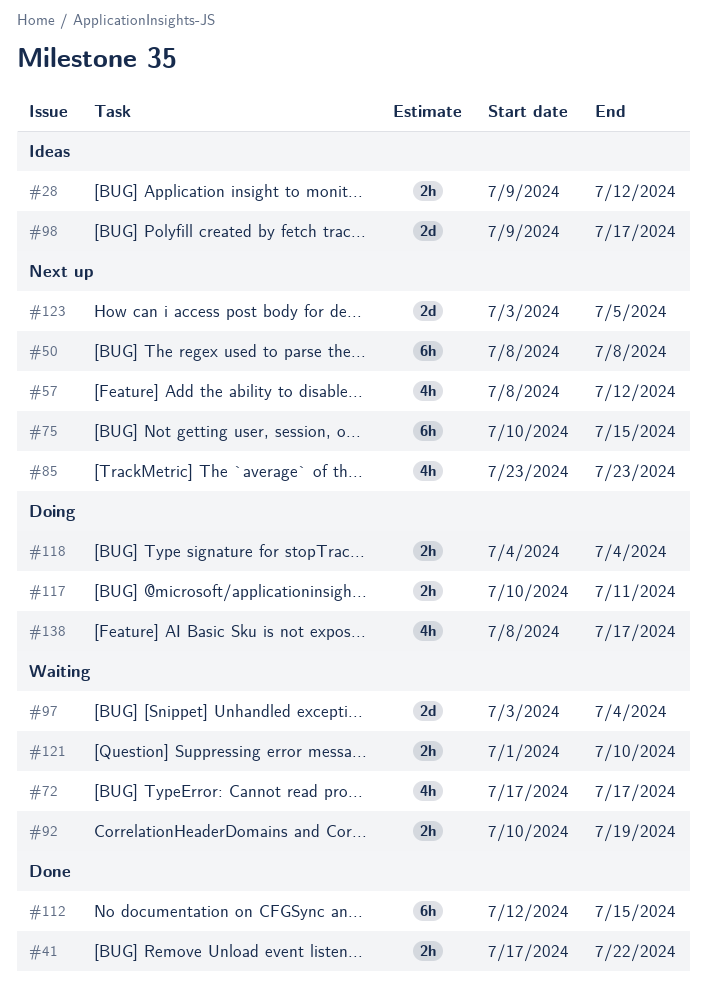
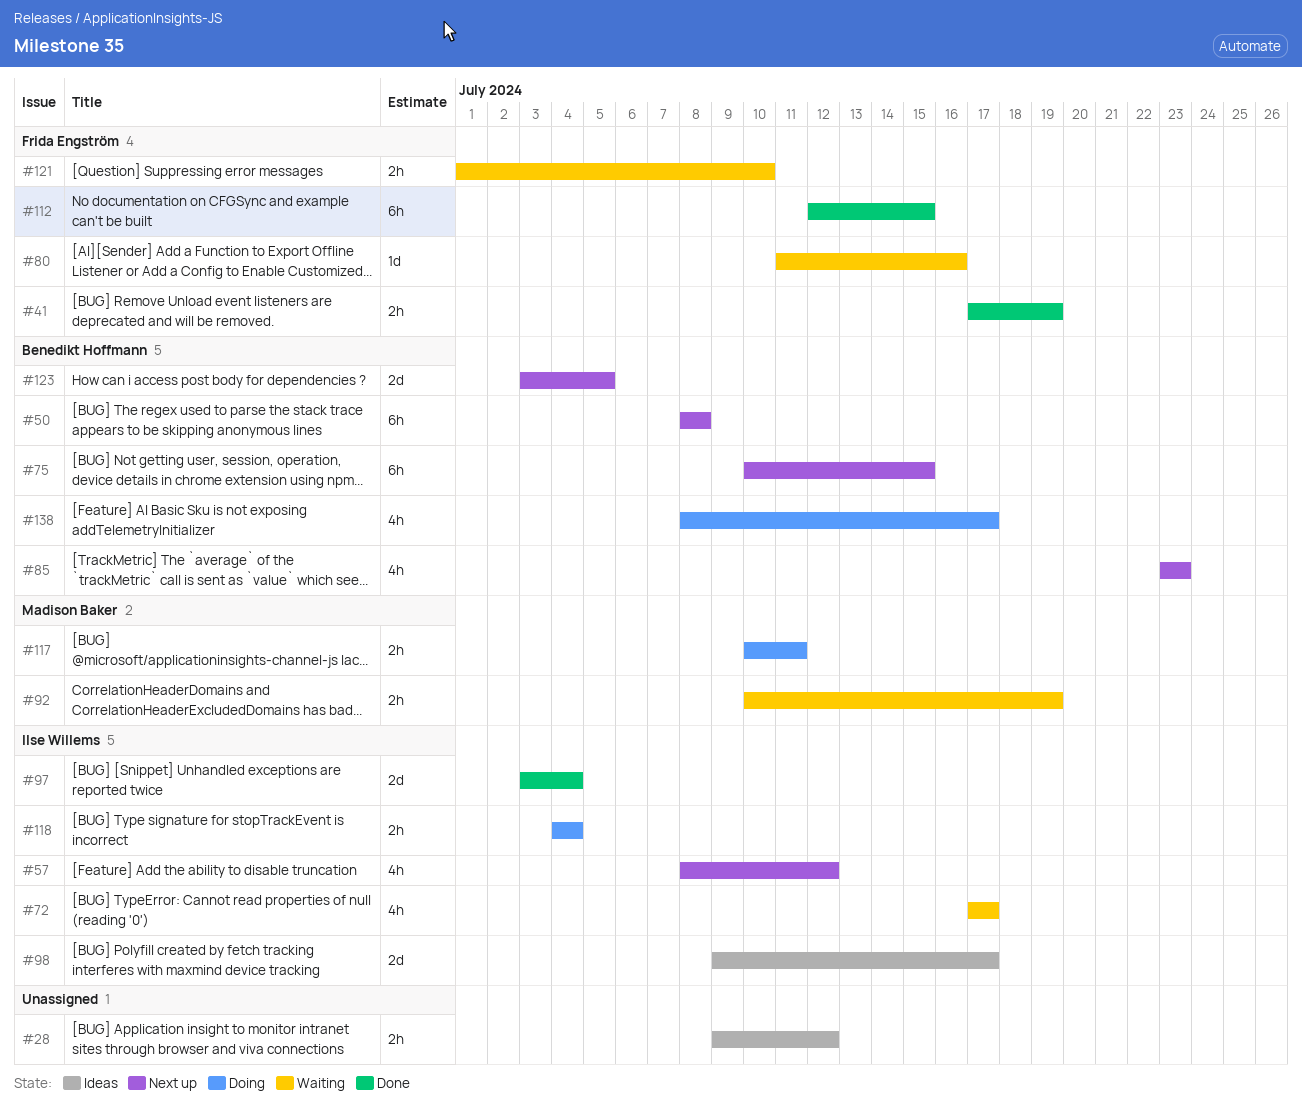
#41, due: Jul 22 -> Jul 19
#80: none -> present
#97, status: Waiting -> Done

